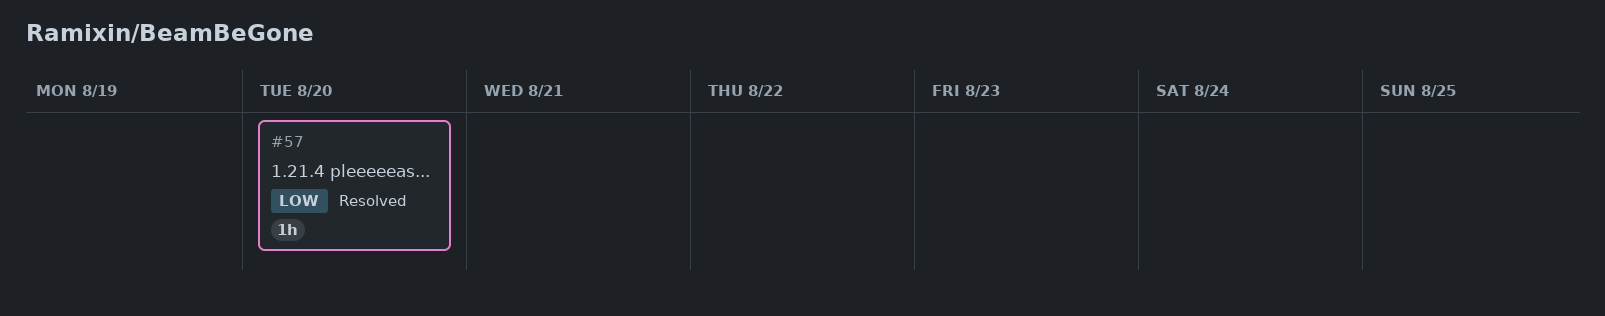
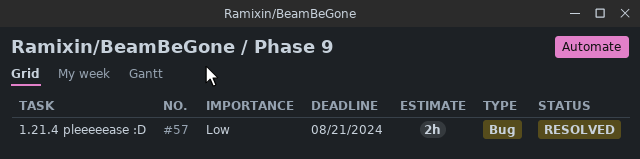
#57, estimate: 1h -> 2h
#57, due: Aug 20 -> Aug 21

